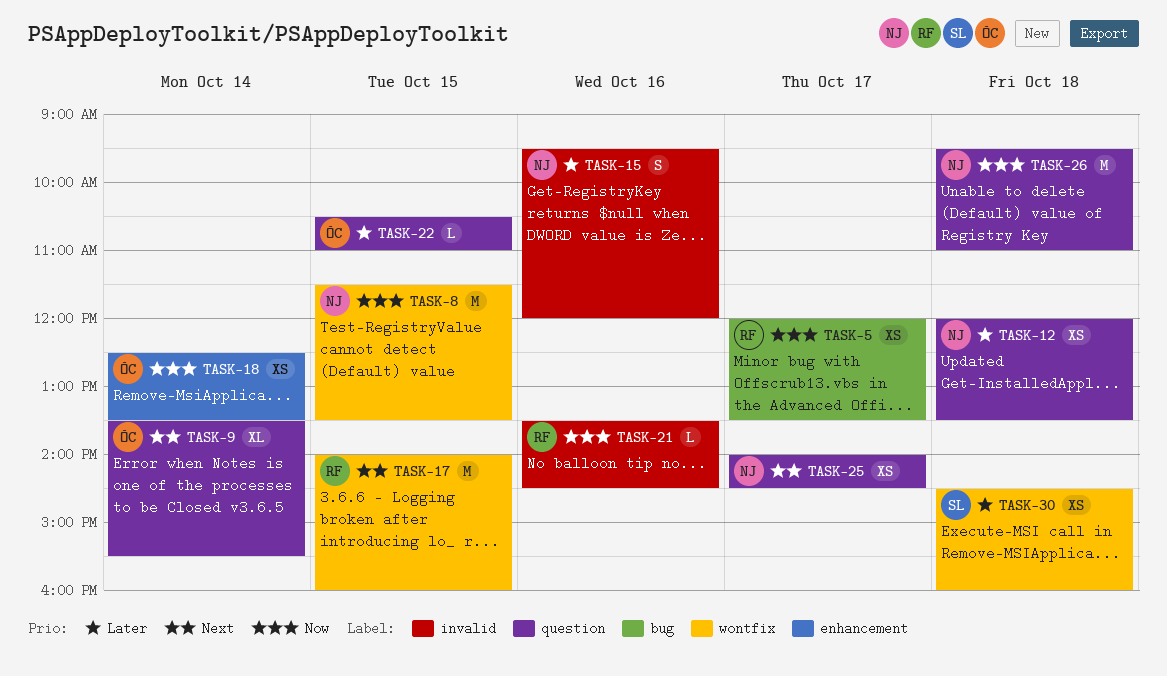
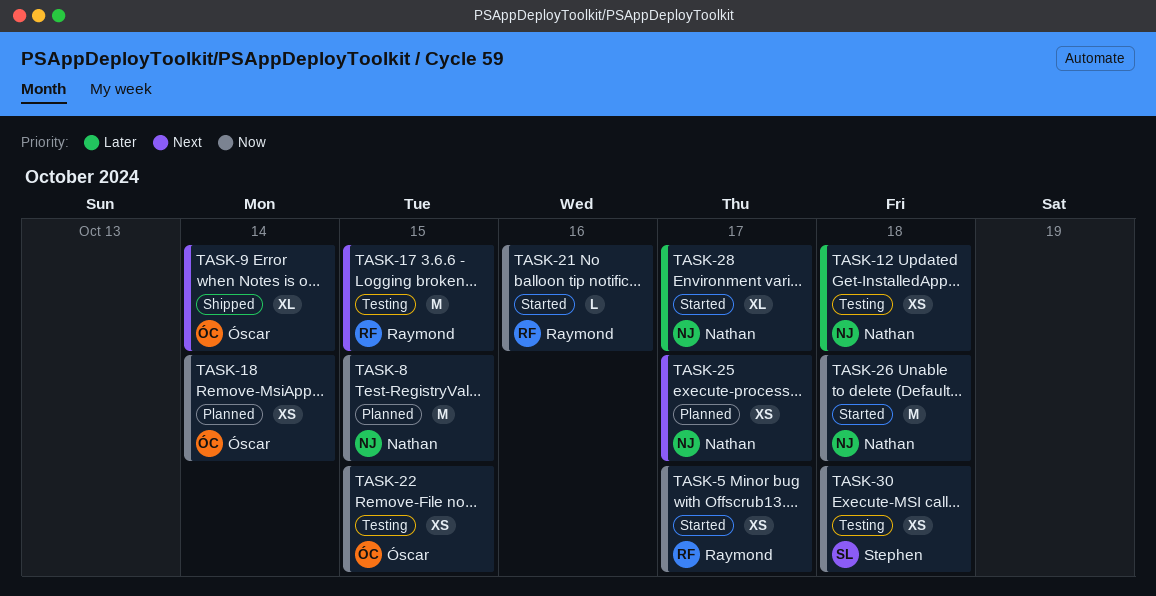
TASK-15: present -> none
TASK-22, priority: Later -> Now
TASK-22, estimate: L -> XS
TASK-28: none -> present
TASK-30, priority: Later -> Now

